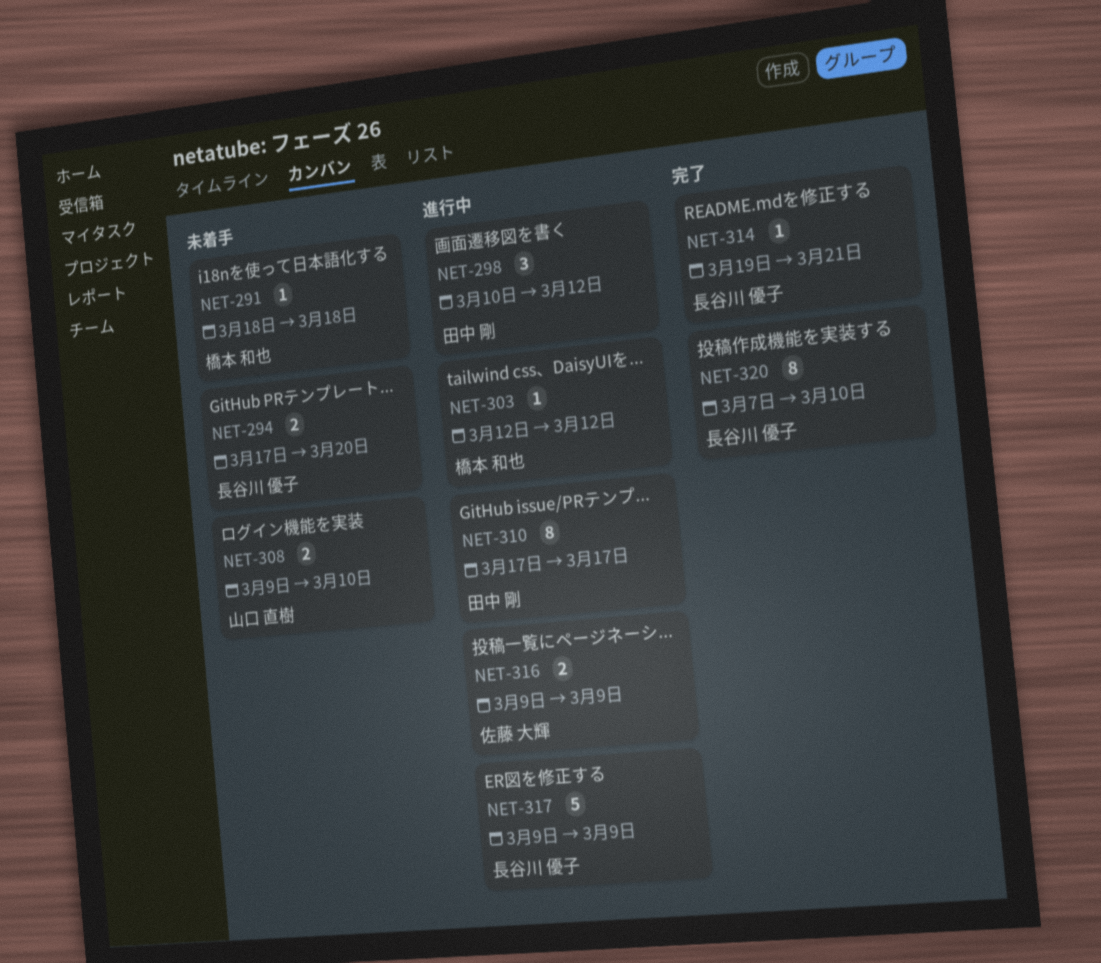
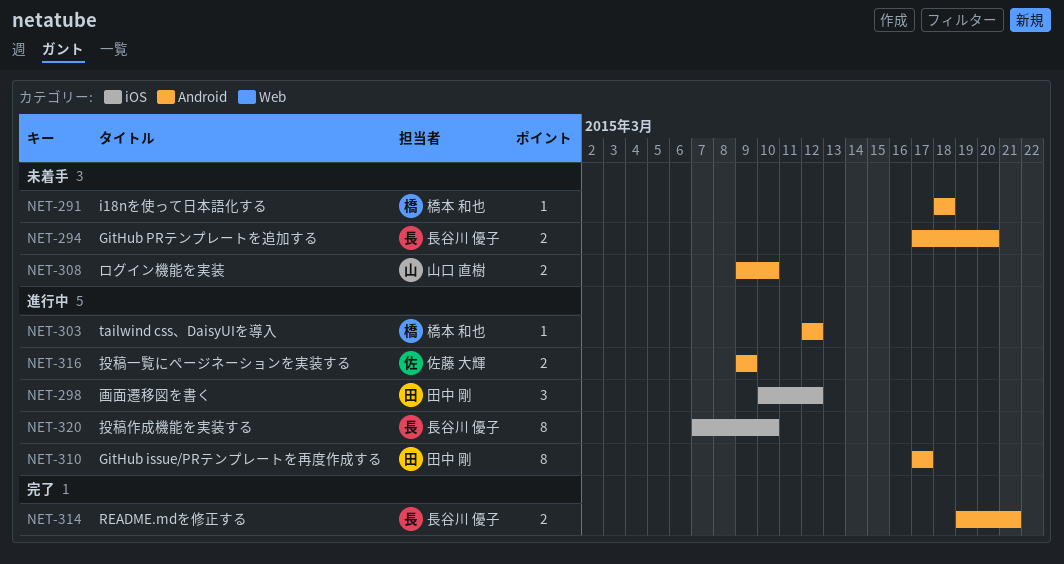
NET-314, estimate: 1 -> 2
NET-317: present -> none
NET-320, status: 完了 -> 進行中

